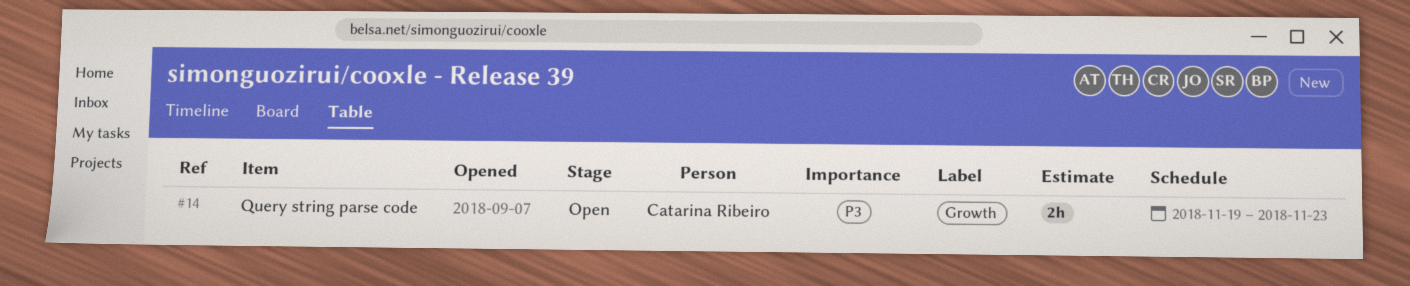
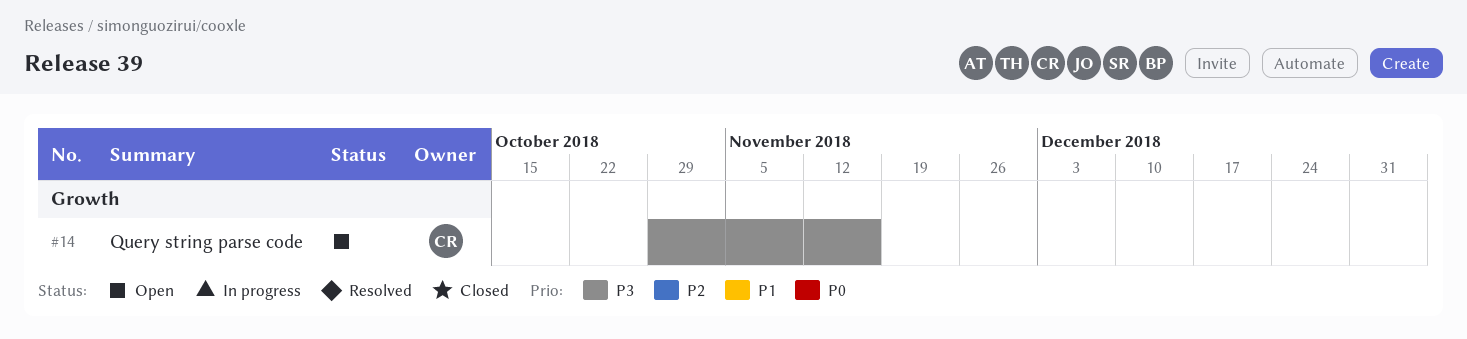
#14, start: Nov 19 -> Oct 29
#14, due: Nov 23 -> Nov 16

